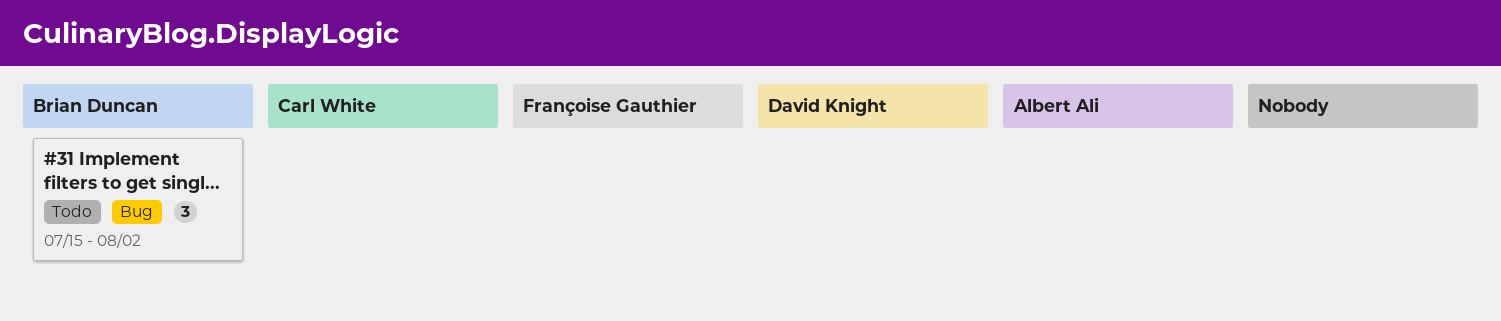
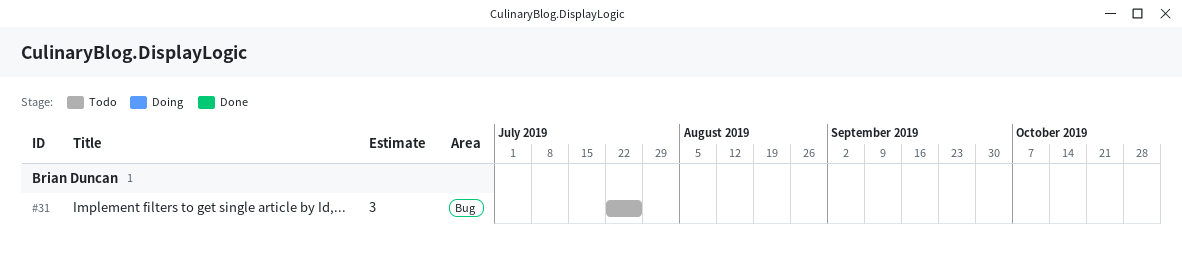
#31, start: Jul 15 -> Jul 22
#31, due: Aug 2 -> Jul 26

